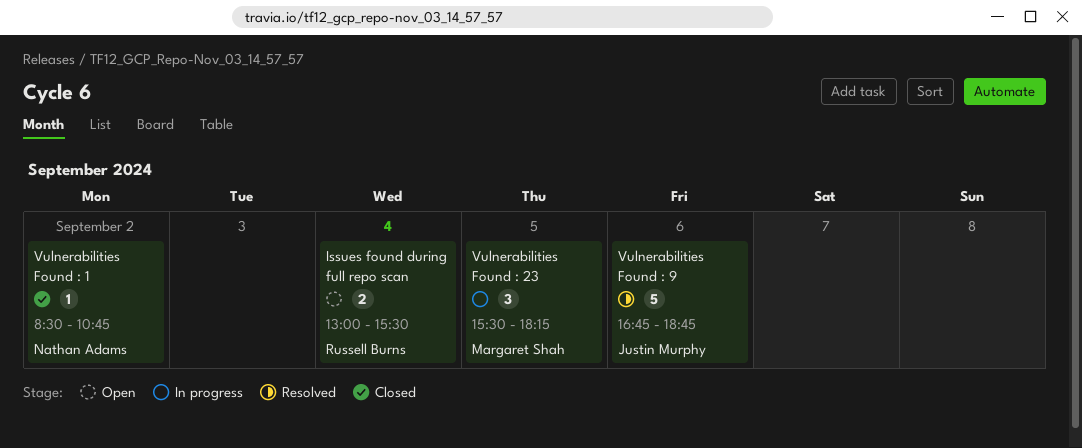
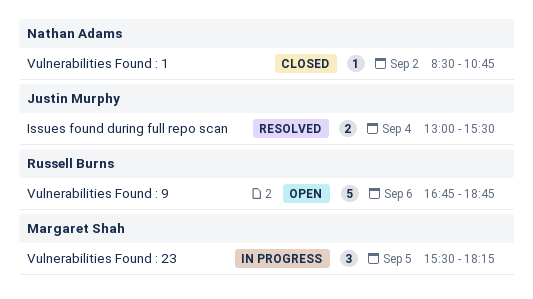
Issues found during full repo scan, status: Open -> Resolved
Issues found during full repo scan, owner: Russell Burns -> Justin Murphy
Vulnerabilities Found : 9, status: Resolved -> Open
Vulnerabilities Found : 9, owner: Justin Murphy -> Russell Burns

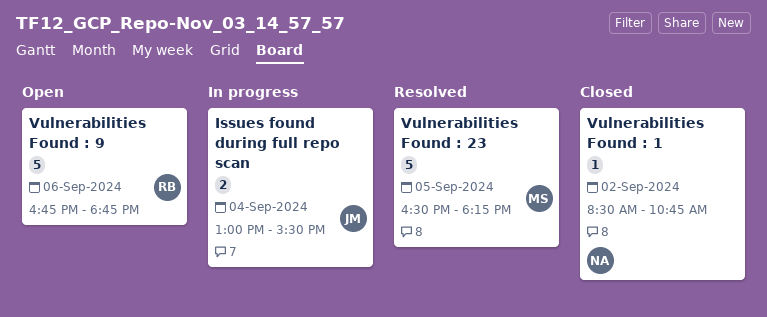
Issues found during full repo scan, status: Resolved -> In progress
Vulnerabilities Found : 23, status: In progress -> Resolved
Vulnerabilities Found : 23, estimate: 3 -> 5
Vulnerabilities Found : 23, begins: 15:30 -> 16:30

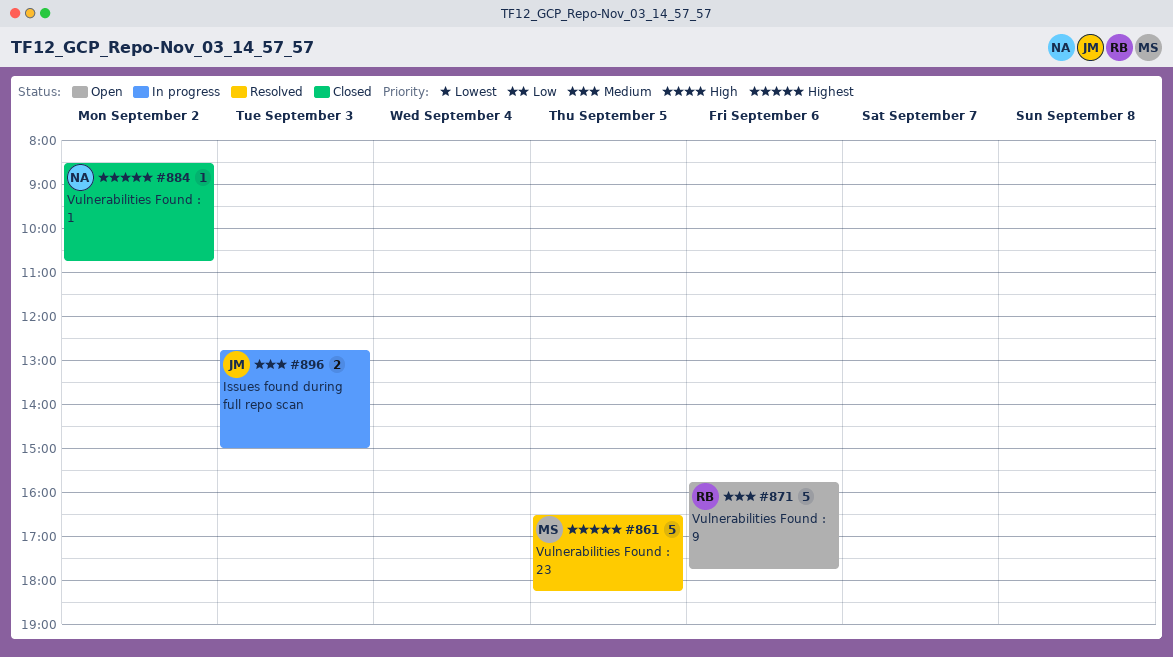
Issues found during full repo scan, day: Sep 4 -> Sep 3
Issues found during full repo scan, begins: 13:00 -> 12:45
Issues found during full repo scan, ends: 15:30 -> 15:00
Vulnerabilities Found : 9, begins: 16:45 -> 15:45
Vulnerabilities Found : 9, ends: 18:45 -> 17:45

